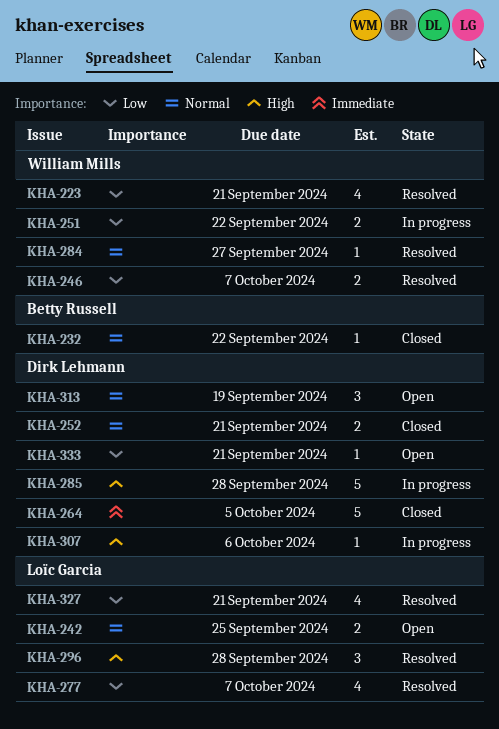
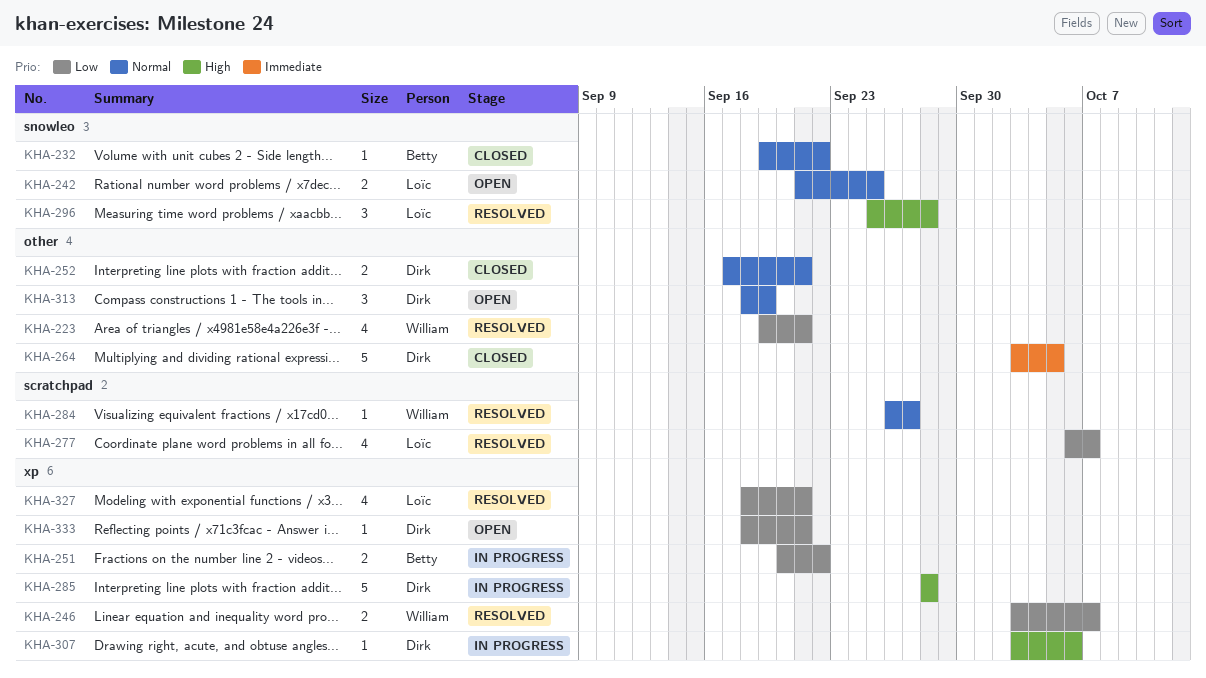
KHA-251, owner: William Mills -> Betty Russell

